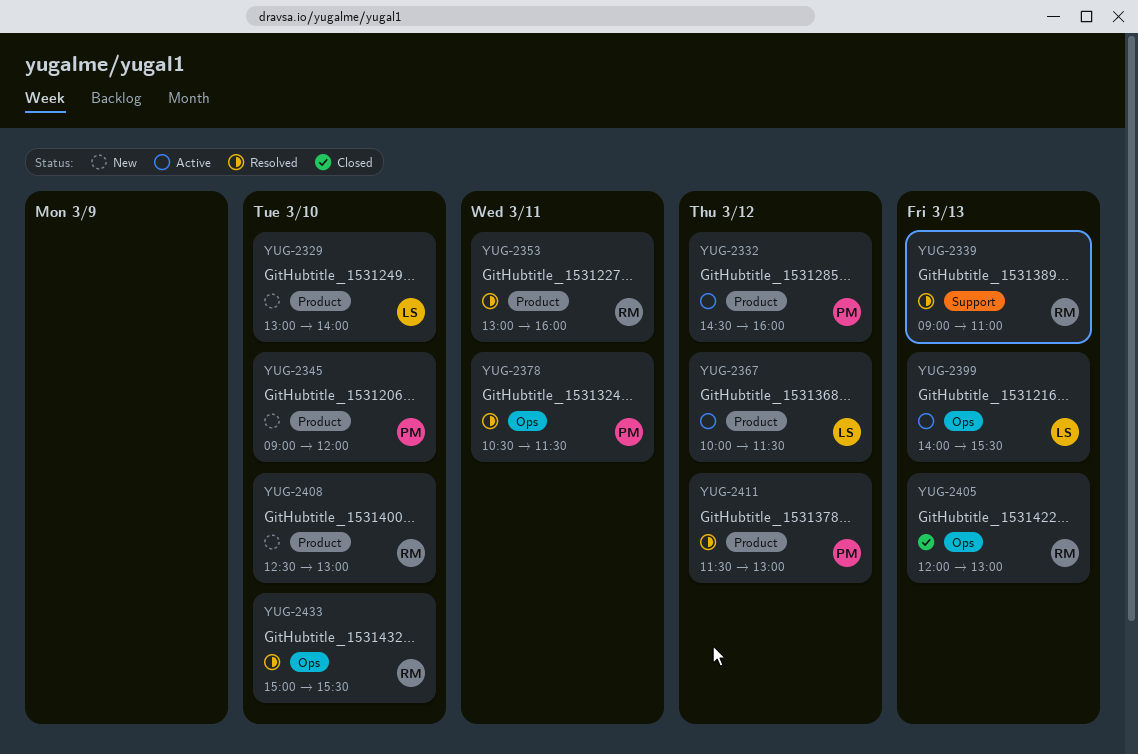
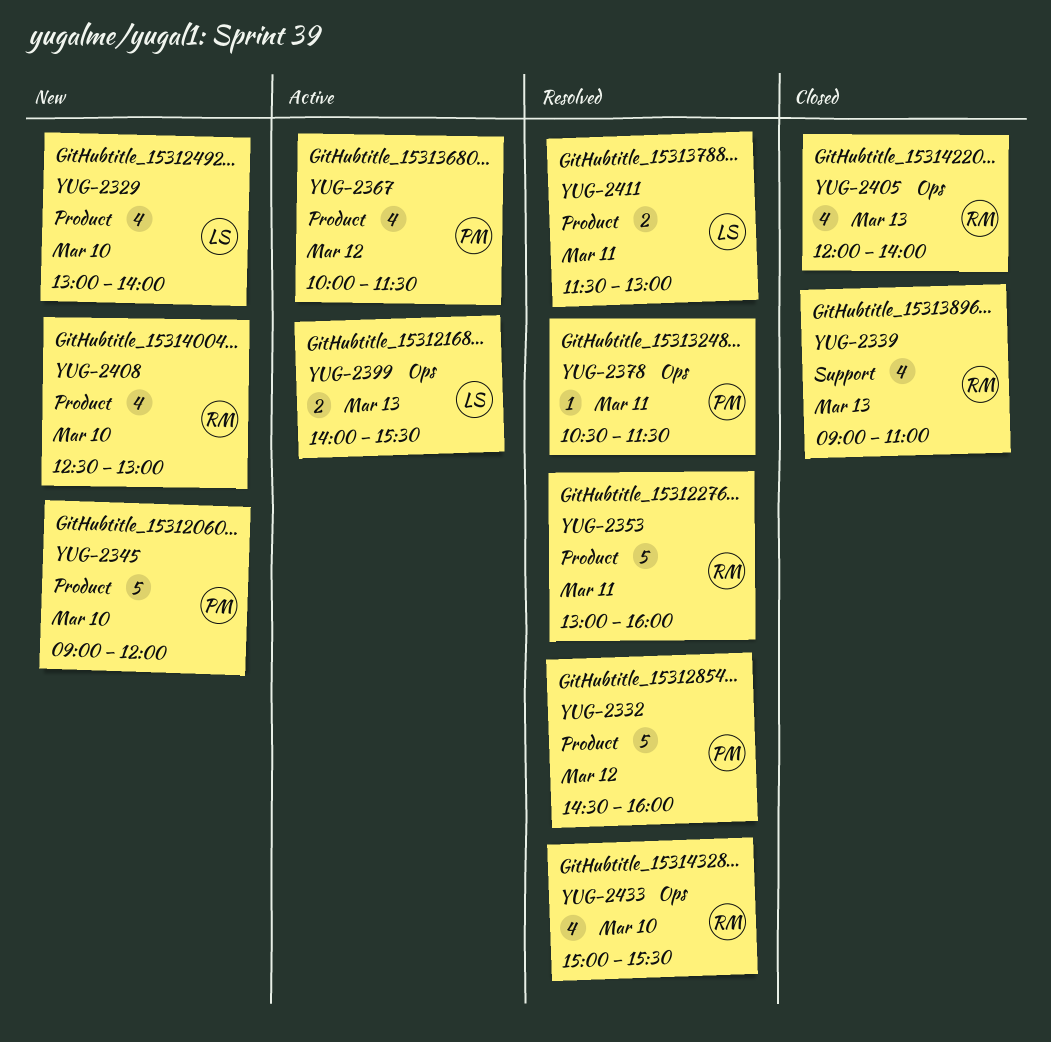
YUG-2332, status: Active -> Resolved
YUG-2339, status: Resolved -> Closed
YUG-2367, owner: LS -> PM
YUG-2405, ends: 13:00 -> 14:00
YUG-2411, owner: PM -> LS
YUG-2411, day: Mar 12 -> Mar 11

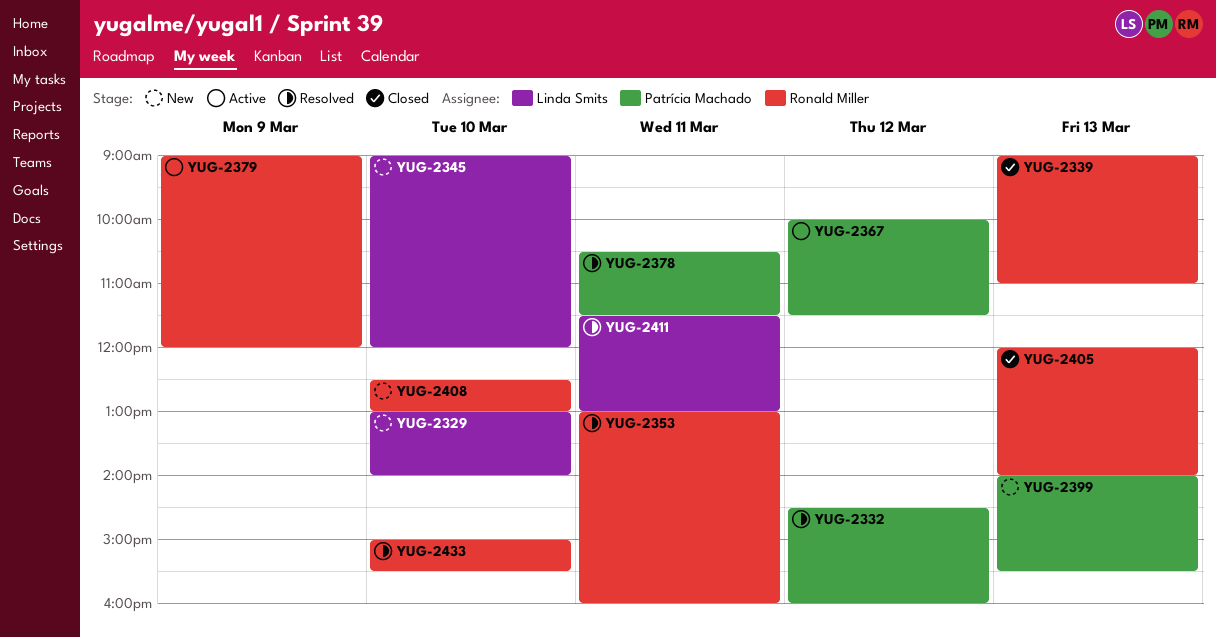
YUG-2345, owner: Patrícia Machado -> Linda Smits
YUG-2379: none -> present
YUG-2399, status: Active -> New
YUG-2399, owner: Linda Smits -> Patrícia Machado

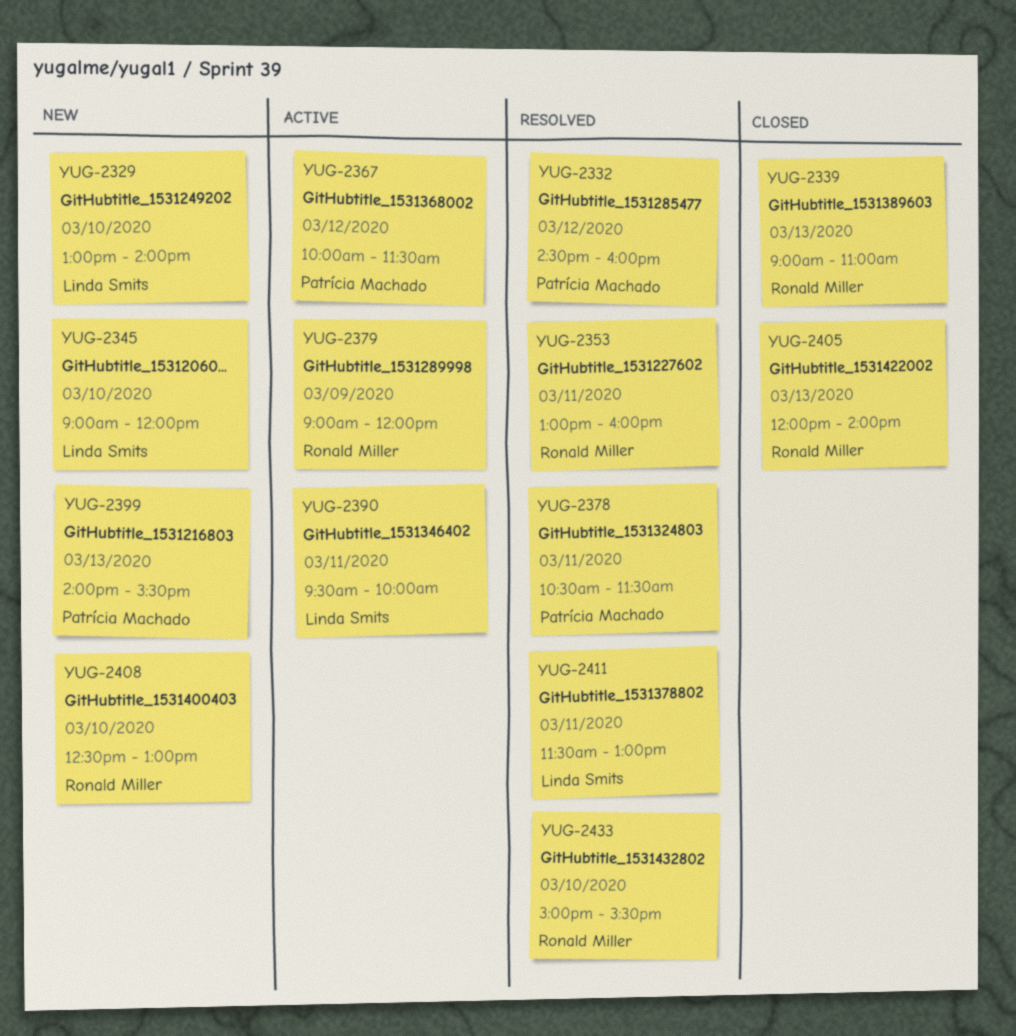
YUG-2390: none -> present

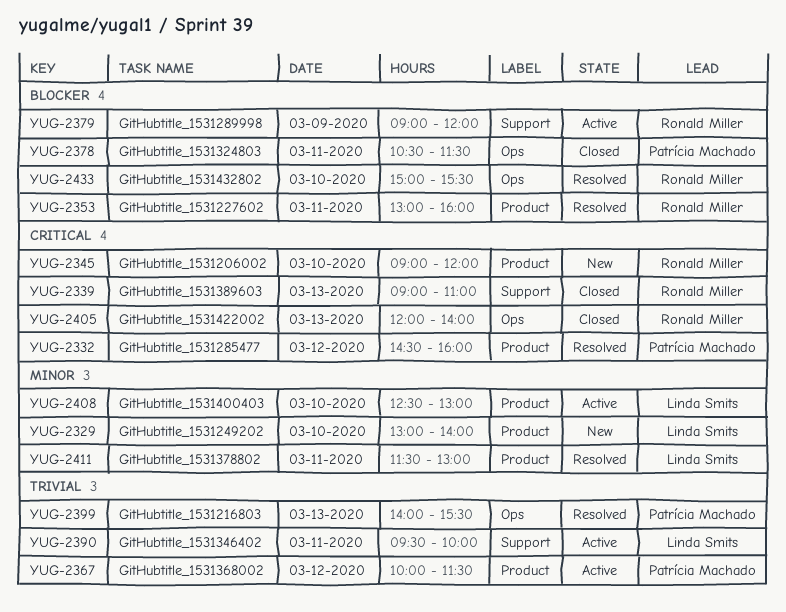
YUG-2345, owner: Linda Smits -> Ronald Miller
YUG-2378, status: Resolved -> Closed
YUG-2399, status: New -> Resolved
YUG-2408, status: New -> Active
YUG-2408, owner: Ronald Miller -> Linda Smits

